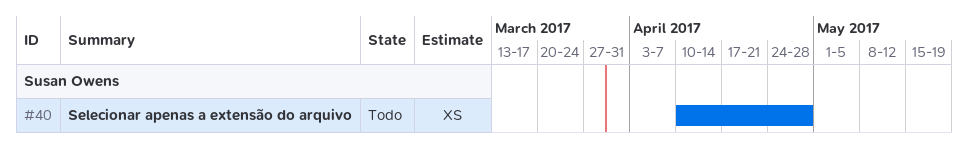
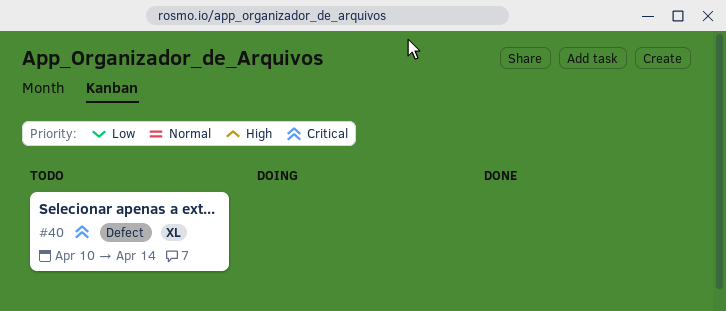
#40, estimate: XS -> XL
#40, due: Apr 28 -> Apr 14

